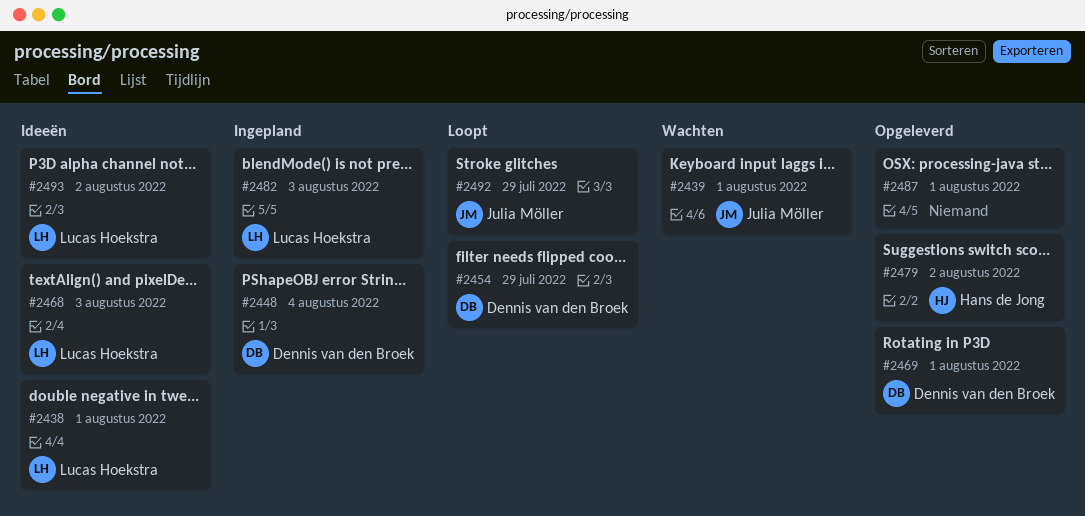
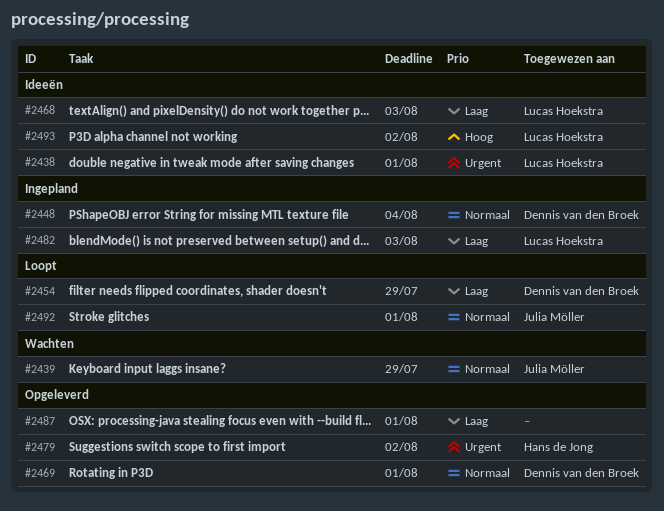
#2439, due: Aug 1 -> Jul 29
#2492, due: Jul 29 -> Aug 1

